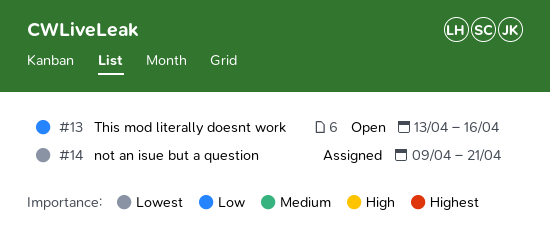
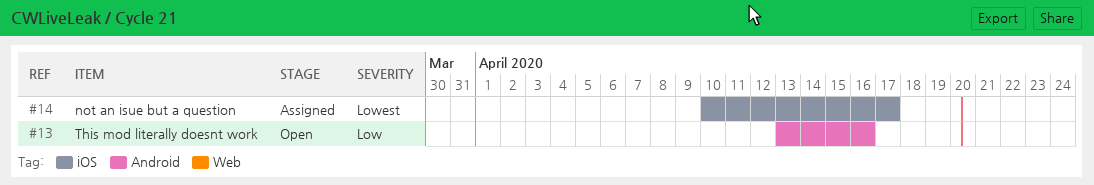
#14, start: Apr 9 -> Apr 10
#14, due: Apr 21 -> Apr 17

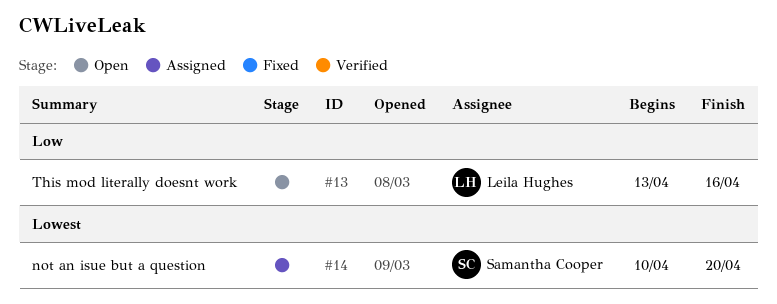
#14, due: Apr 17 -> Apr 20

